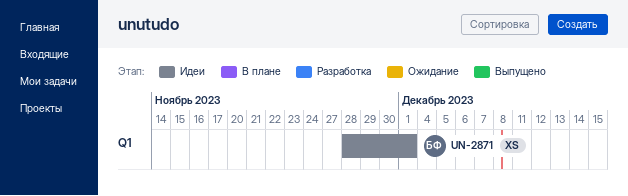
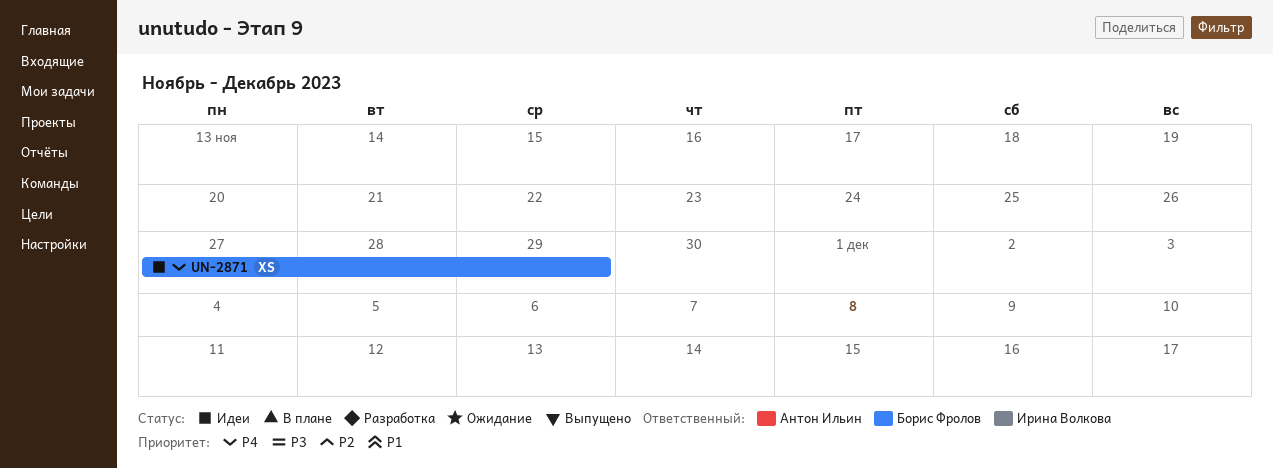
UN-2871, start: Nov 28 -> Nov 27
UN-2871, due: Dec 1 -> Nov 29

